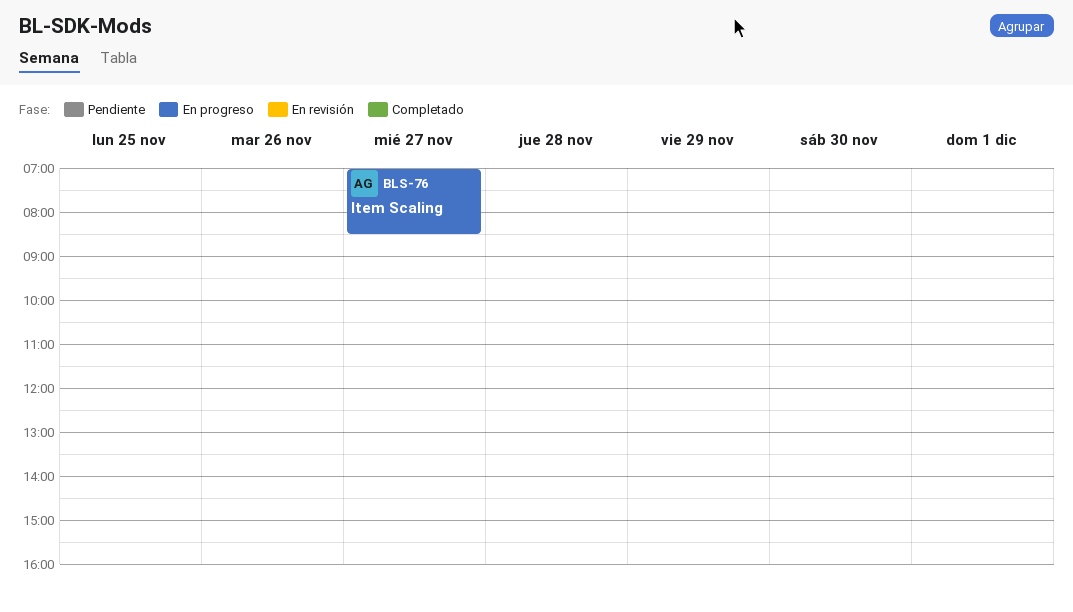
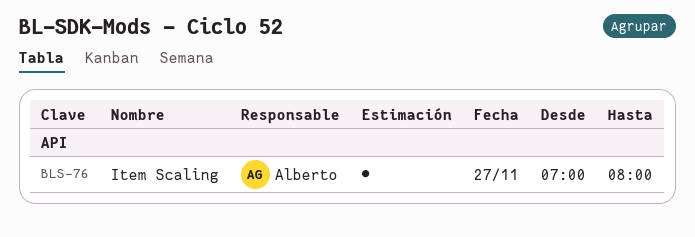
BLS-76, ends: 08:30 -> 08:00

